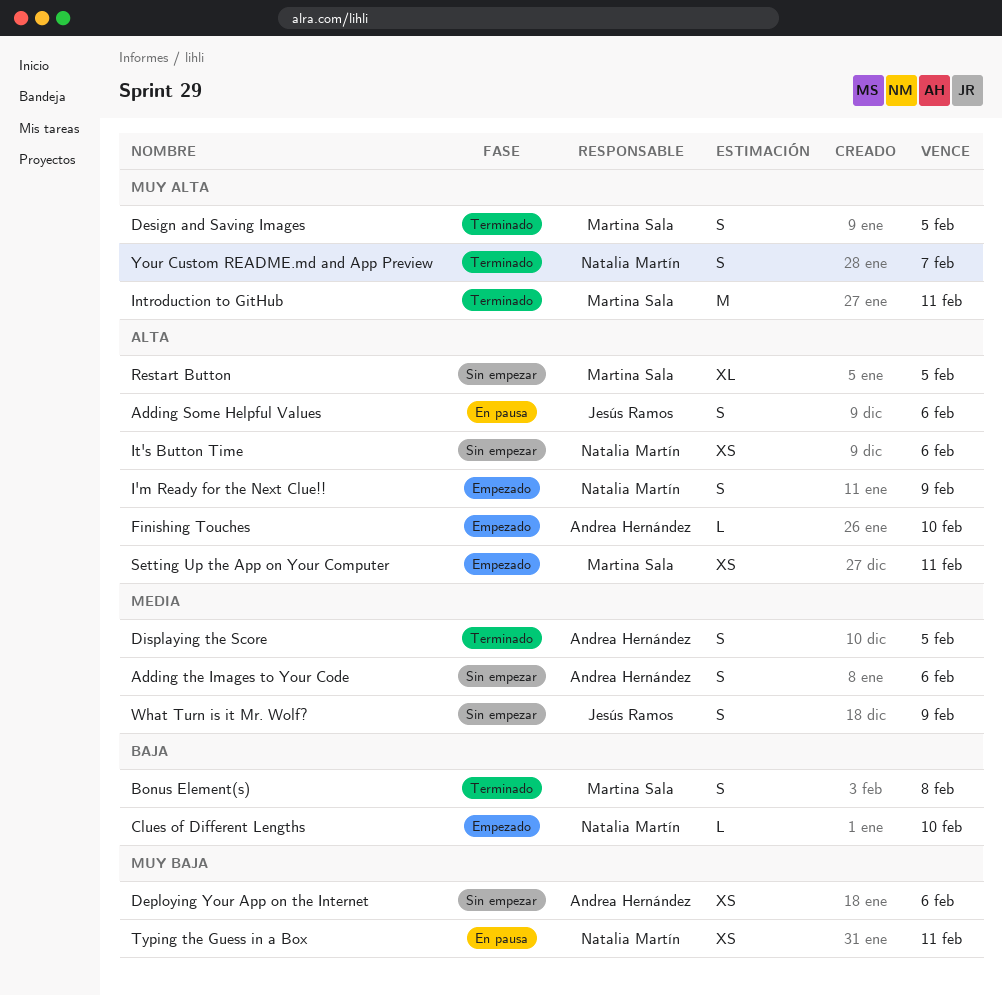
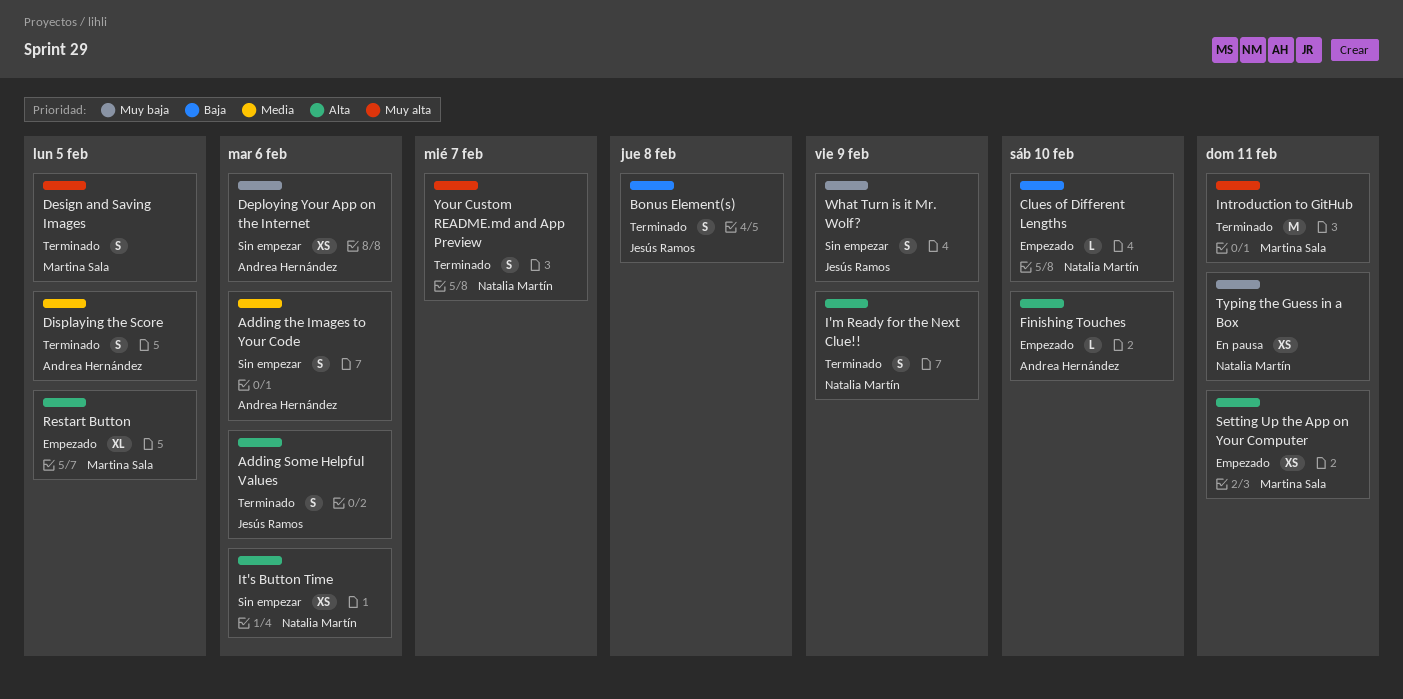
Adding Some Helpful Values, status: En pausa -> Terminado
Bonus Element(s), owner: Martina Sala -> Jesús Ramos
I'm Ready for the Next Clue!!, status: Empezado -> Terminado
Restart Button, status: Sin empezar -> Empezado
What Turn is it Mr. Wolf?, priority: Media -> Muy baja

